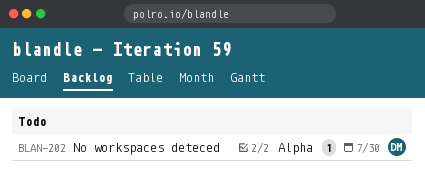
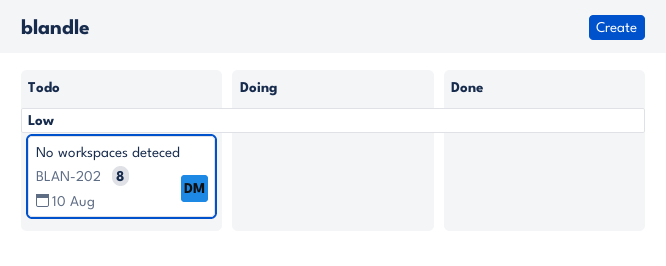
BLAN-202, estimate: 1 -> 8
BLAN-202, due: Jul 30 -> Aug 10

